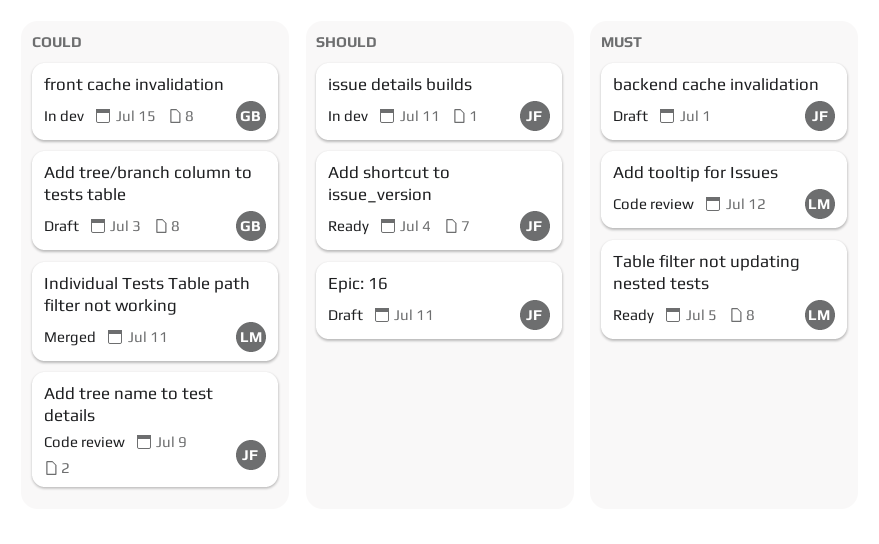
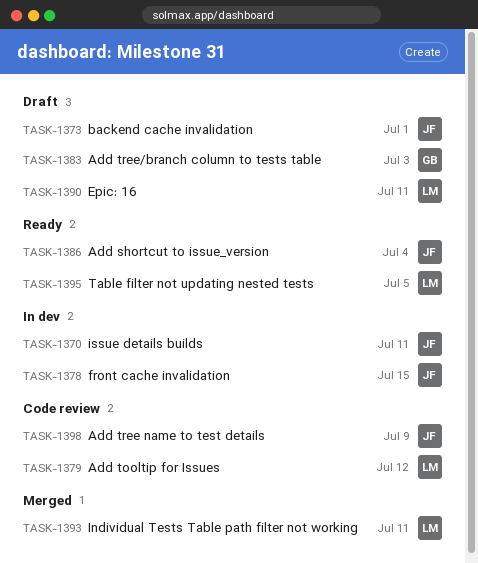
Epic: 16, owner: JF -> LM
front cache invalidation, owner: GB -> JF

